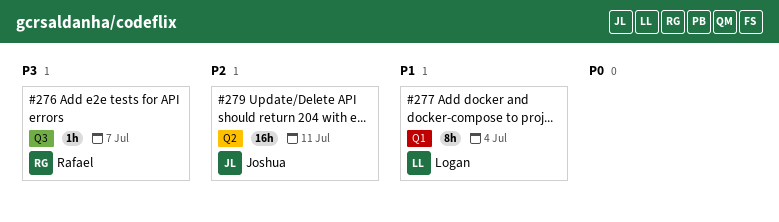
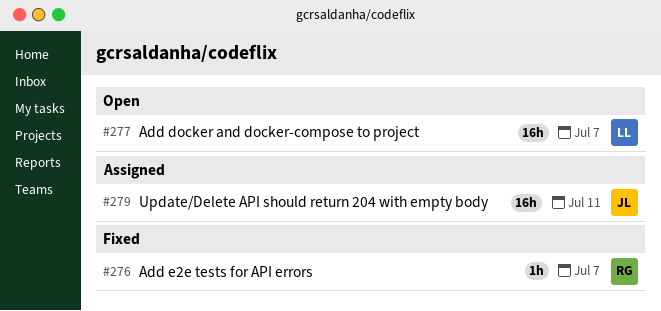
#277, estimate: 8h -> 16h
#277, due: Jul 4 -> Jul 7

